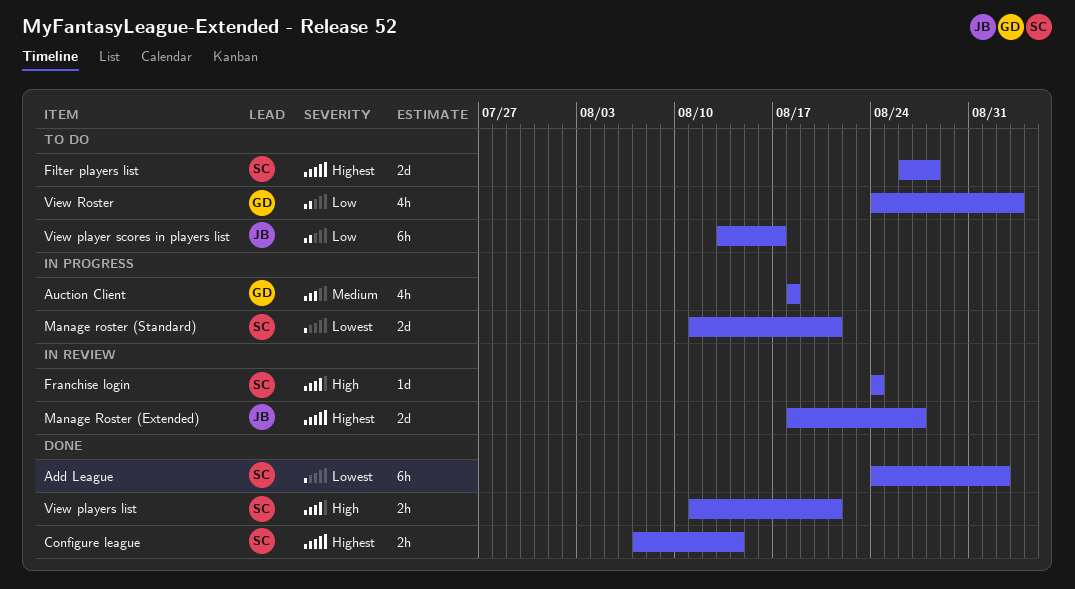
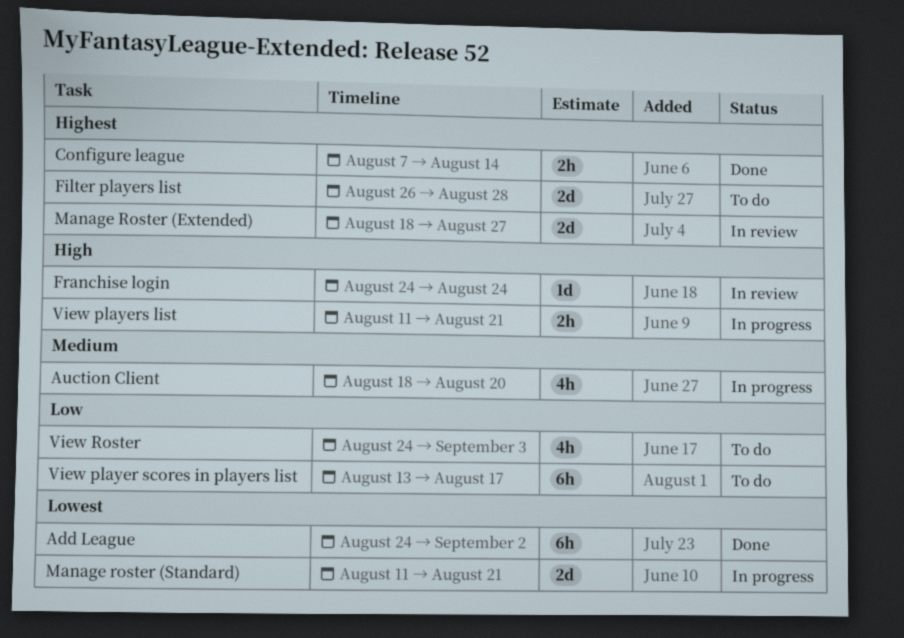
Auction Client, due: Aug 18 -> Aug 20
View players list, status: Done -> In progress

